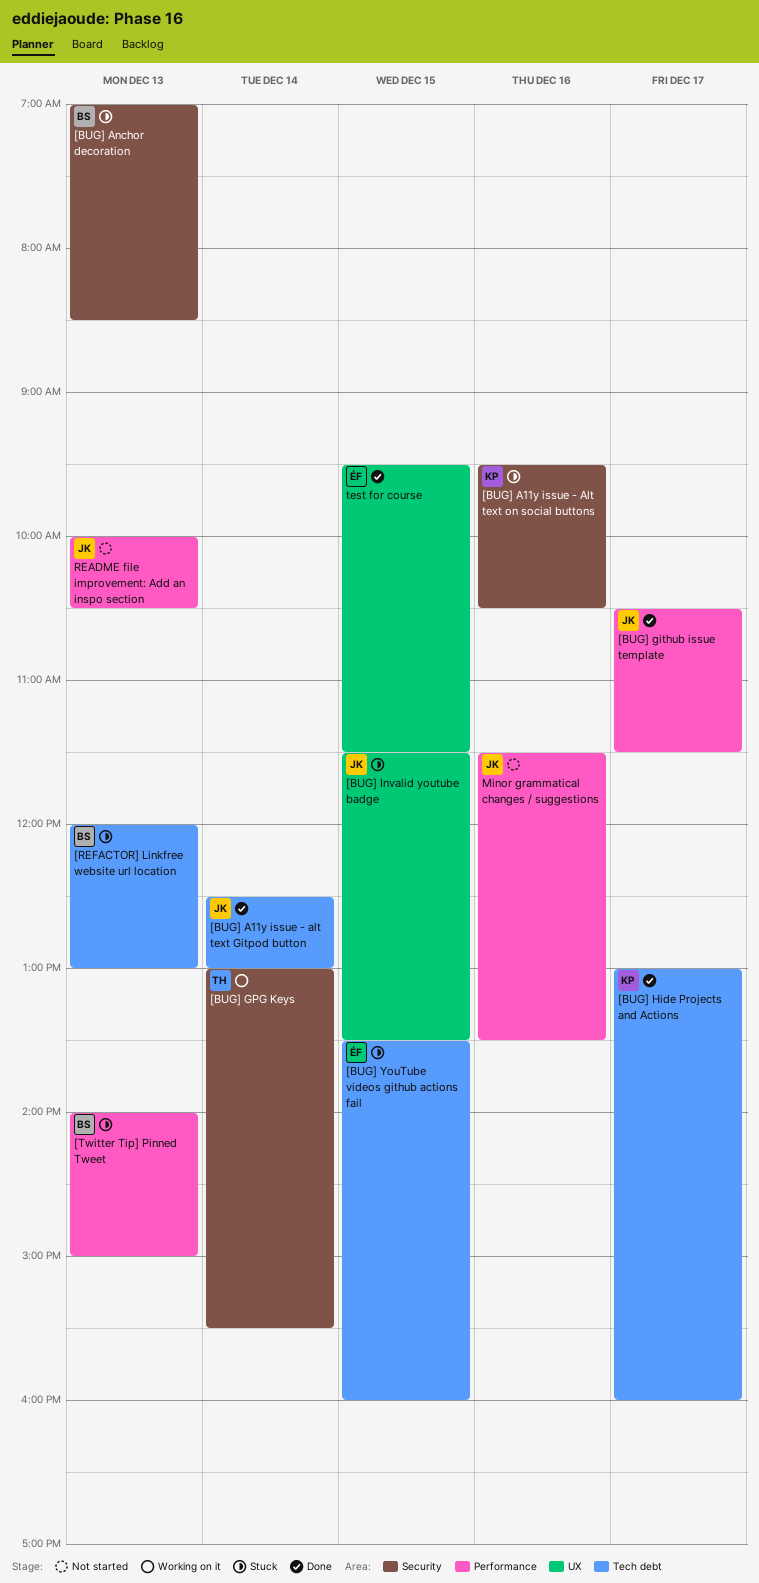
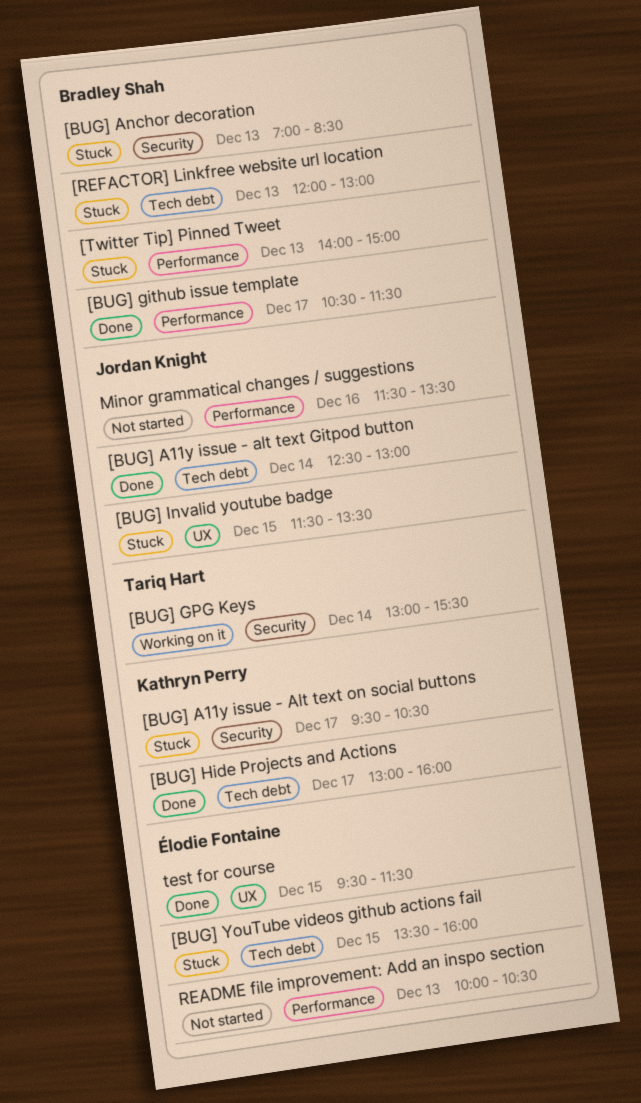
[BUG] A11y issue - Alt text on social buttons, day: Dec 16 -> Dec 17
[BUG] github issue template, owner: Jordan Knight -> Bradley Shah
README file improvement: Add an inspo section, owner: Jordan Knight -> Élodie Fontaine

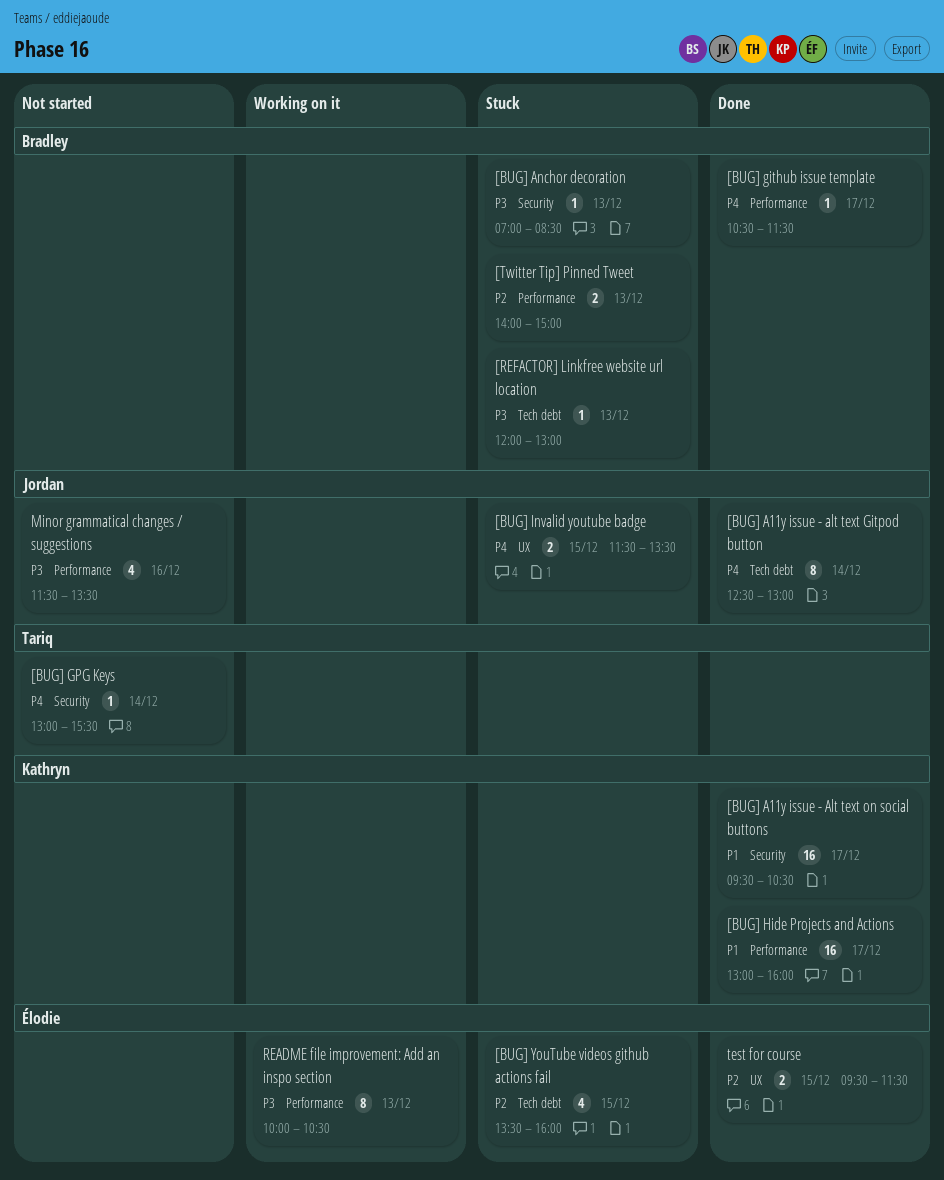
[BUG] A11y issue - Alt text on social buttons, status: Stuck -> Done
[BUG] GPG Keys, status: Working on it -> Not started
[BUG] Hide Projects and Actions, label: Tech debt -> Performance
README file improvement: Add an inspo section, status: Not started -> Working on it

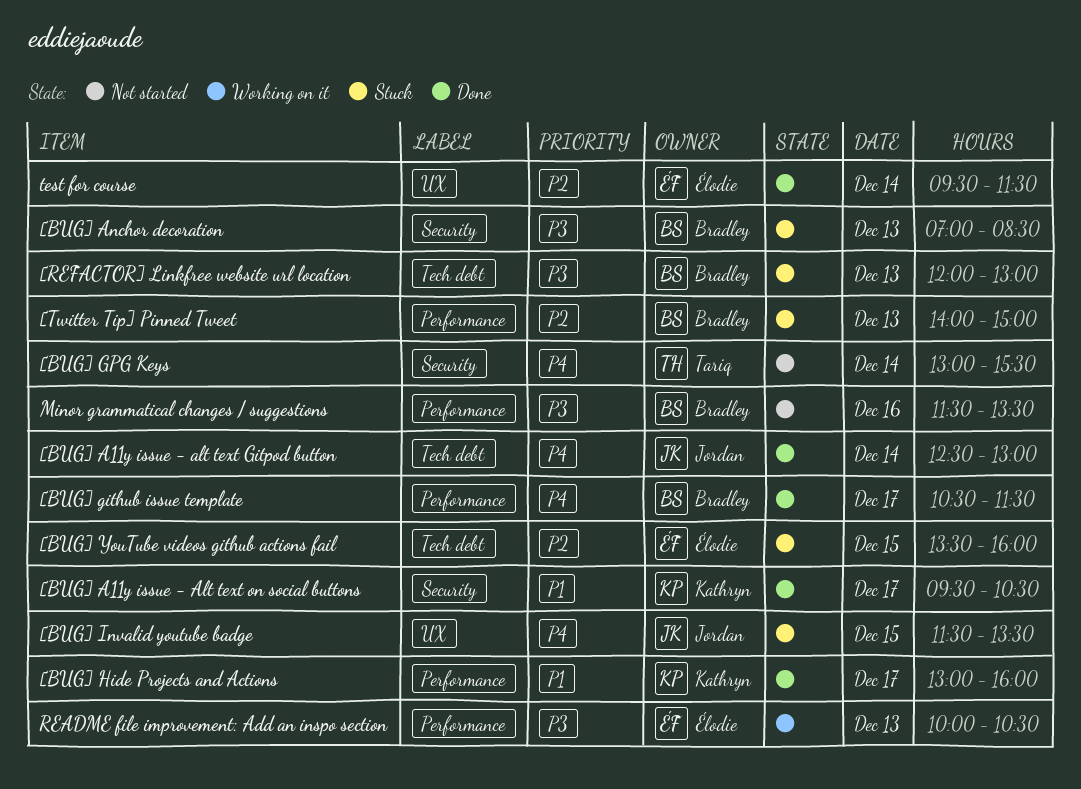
Minor grammatical changes / suggestions, owner: Jordan -> Bradley
test for course, day: Dec 15 -> Dec 14

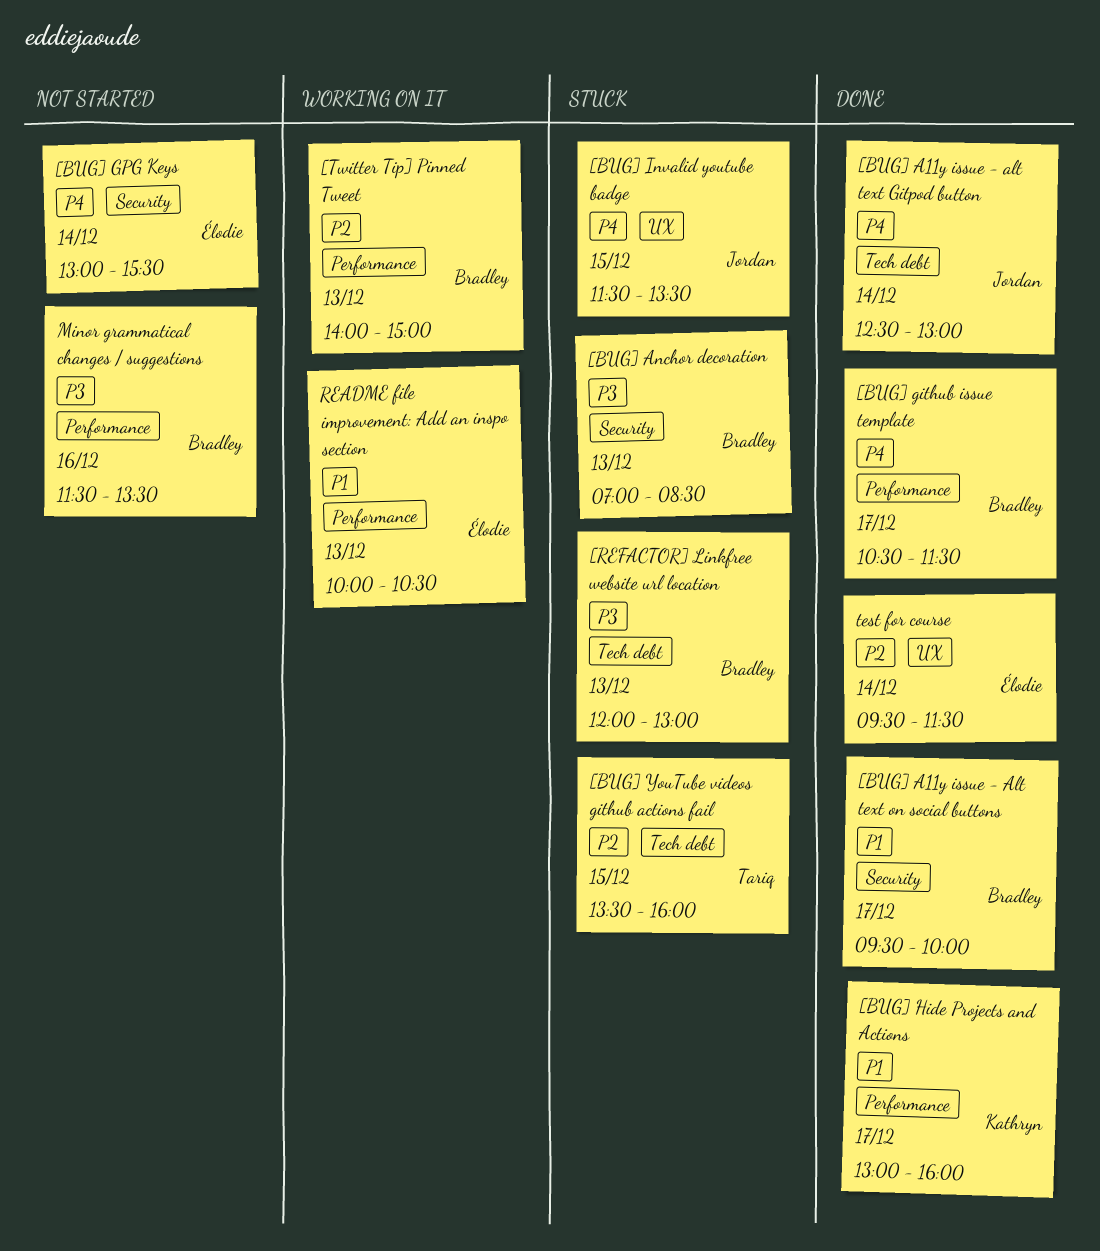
[BUG] A11y issue - Alt text on social buttons, owner: Kathryn -> Bradley
[BUG] A11y issue - Alt text on social buttons, ends: 10:30 -> 10:00
[BUG] GPG Keys, owner: Tariq -> Élodie
[BUG] YouTube videos github actions fail, owner: Élodie -> Tariq
[Twitter Tip] Pinned Tweet, status: Stuck -> Working on it
README file improvement: Add an inspo section, priority: P3 -> P1

